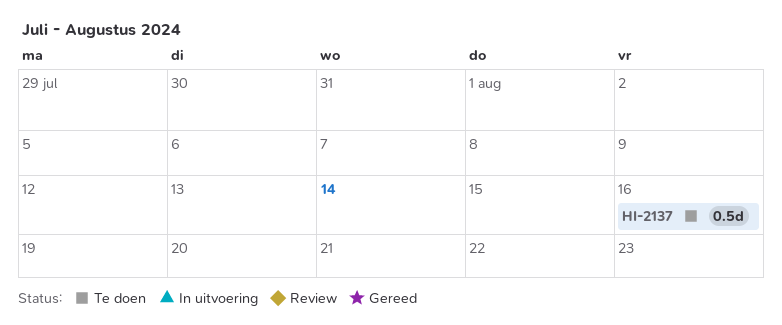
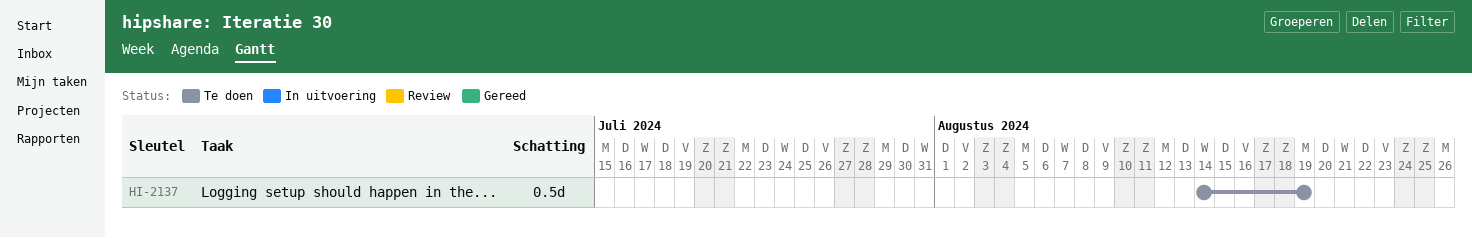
HI-2137, due: Aug 16 -> Aug 19

